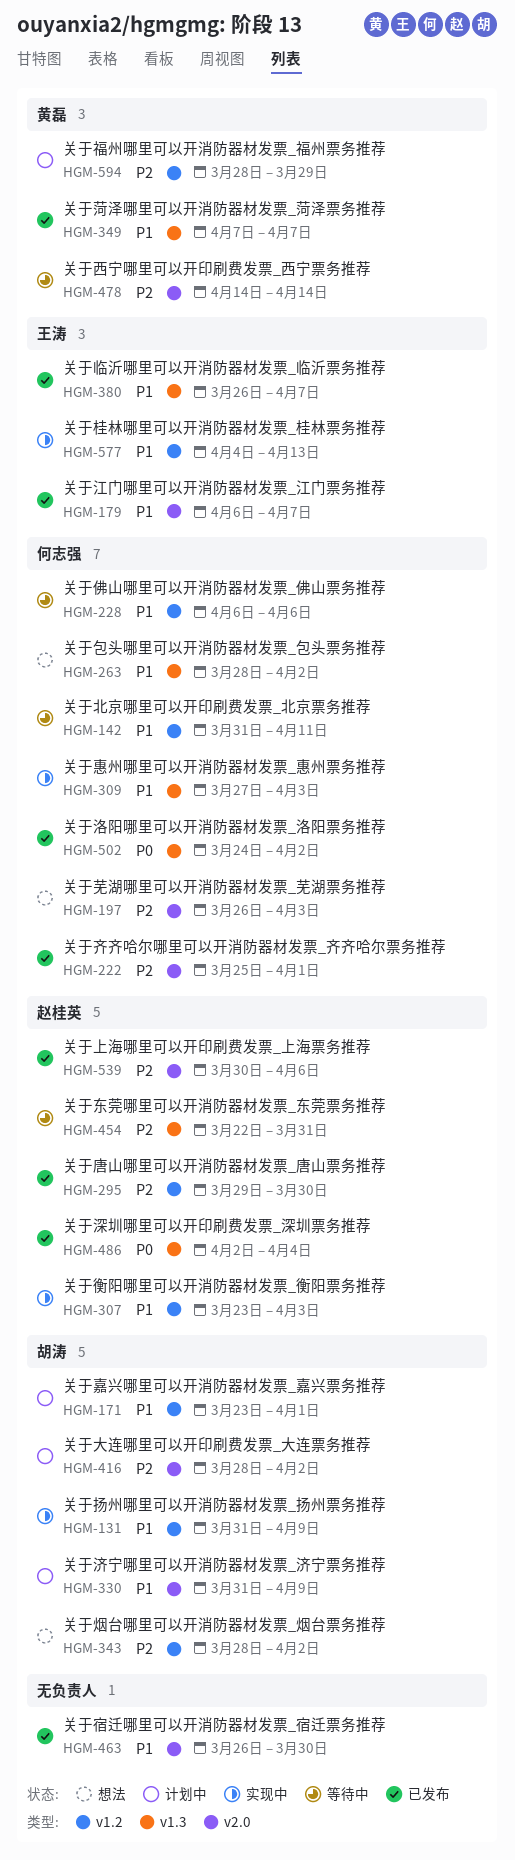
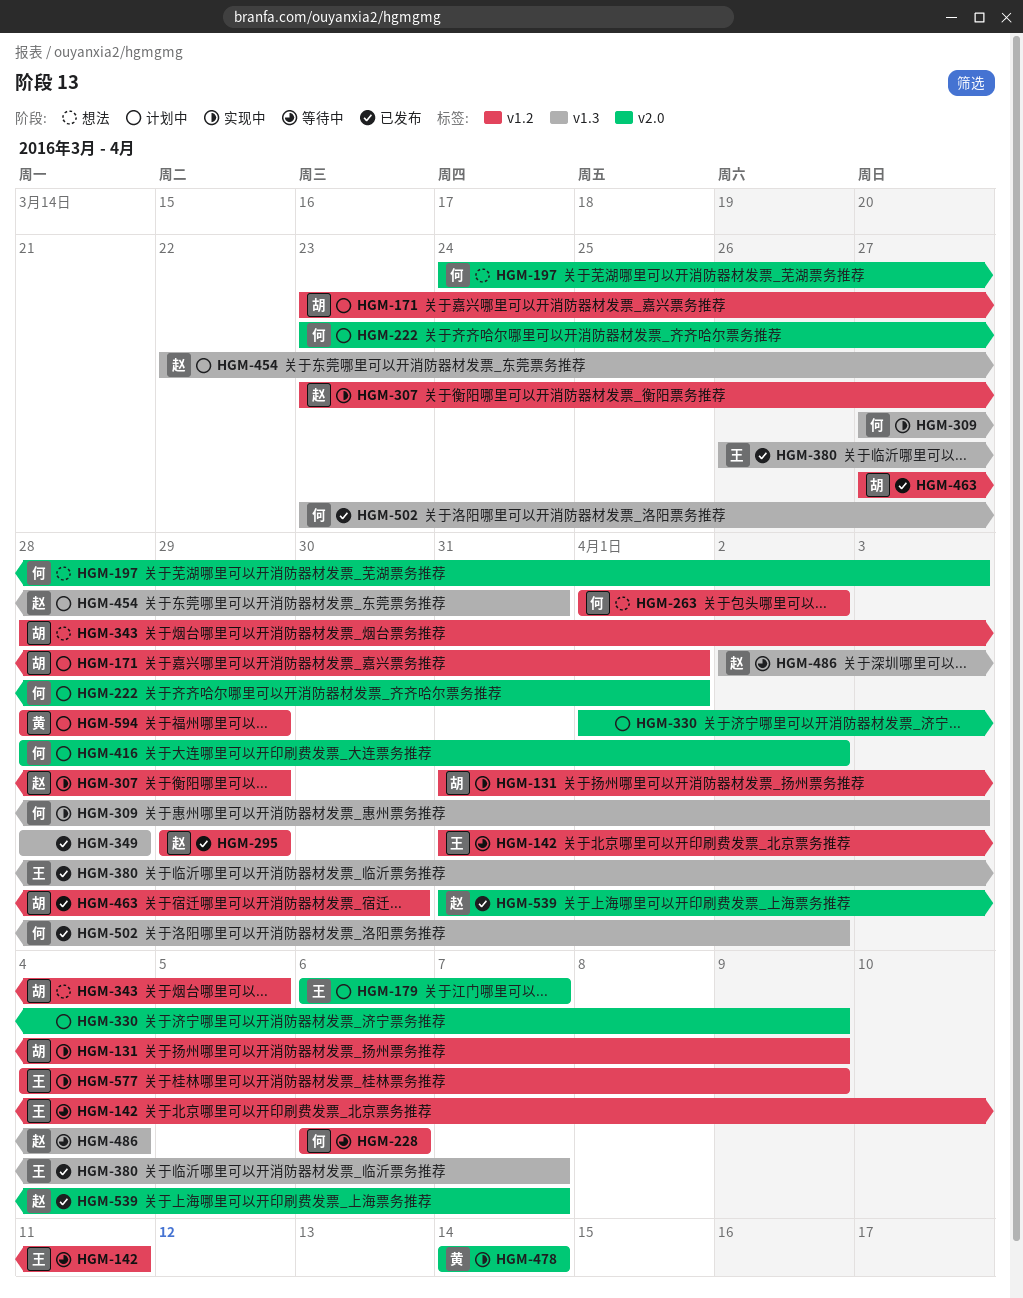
HGM-142, owner: 何志强 -> 王涛
HGM-179, status: 已发布 -> 计划中
HGM-197, start: Mar 26 -> Mar 24
HGM-222, status: 已发布 -> 计划中
HGM-222, start: Mar 25 -> Mar 23
HGM-263, label: v1.3 -> v1.2
HGM-263, start: Mar 28 -> Apr 1
HGM-295, due: Mar 30 -> Mar 29
HGM-307, due: Apr 3 -> Mar 29
HGM-330, owner: 胡涛 -> none
HGM-330, start: Mar 31 -> Apr 1
HGM-343, due: Apr 2 -> Apr 5
HGM-349, owner: 黄磊 -> none
HGM-349, start: Apr 7 -> Mar 28
HGM-349, due: Apr 7 -> Mar 28
HGM-416, owner: 胡涛 -> 何志强
HGM-454, status: 等待中 -> 计划中
HGM-463, owner: none -> 胡涛
HGM-463, label: v2.0 -> v1.2
HGM-463, start: Mar 26 -> Mar 27
HGM-478, status: 等待中 -> 实现中
HGM-486, status: 已发布 -> 等待中
HGM-502, start: Mar 24 -> Mar 23
HGM-539, start: Mar 30 -> Mar 31
HGM-539, due: Apr 6 -> Apr 7
HGM-577, due: Apr 13 -> Apr 9

